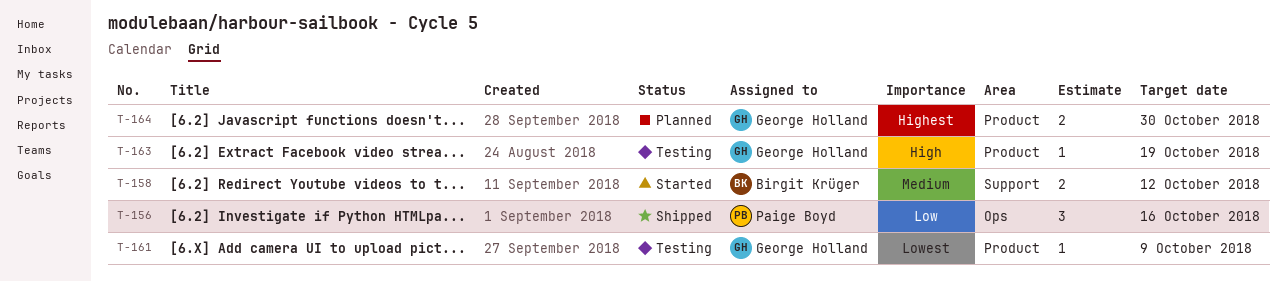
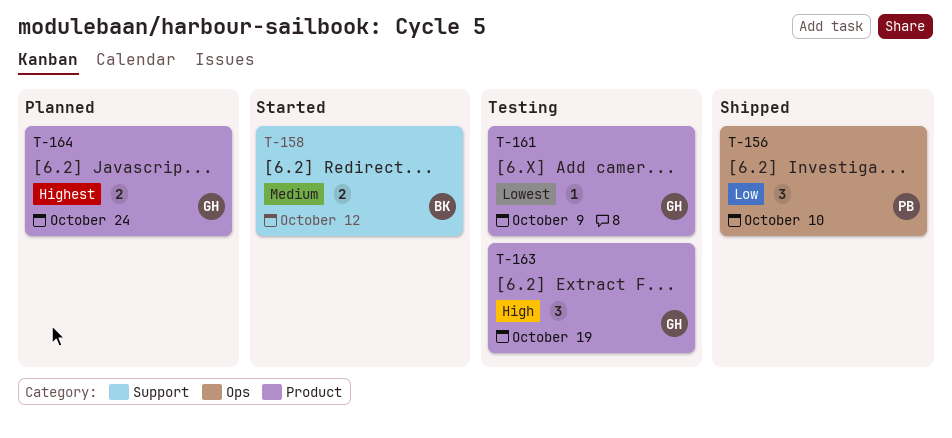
T-156, due: Oct 16 -> Oct 10
T-163, estimate: 1 -> 3
T-164, due: Oct 30 -> Oct 24

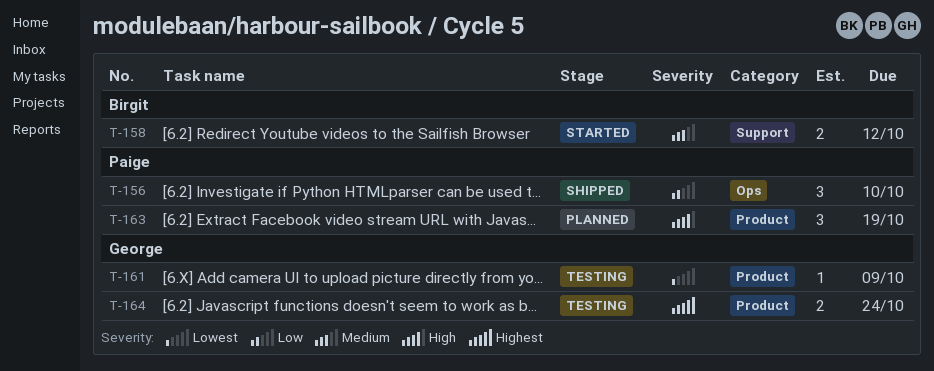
T-163, status: Testing -> Planned
T-163, owner: George -> Paige
T-164, status: Planned -> Testing

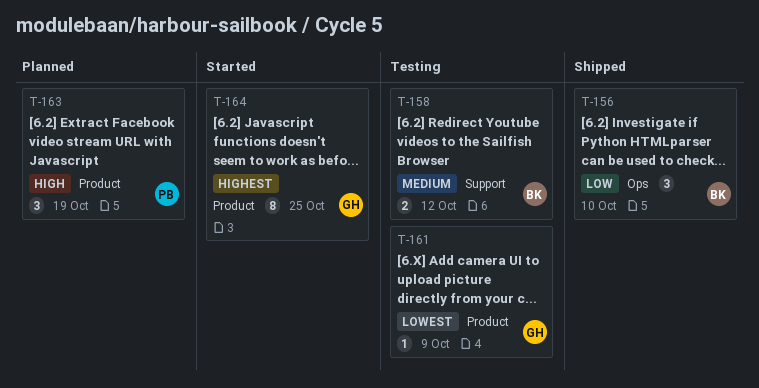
T-156, owner: Paige -> Birgit
T-158, status: Started -> Testing
T-164, status: Testing -> Started
T-164, estimate: 2 -> 8
T-164, due: Oct 24 -> Oct 25

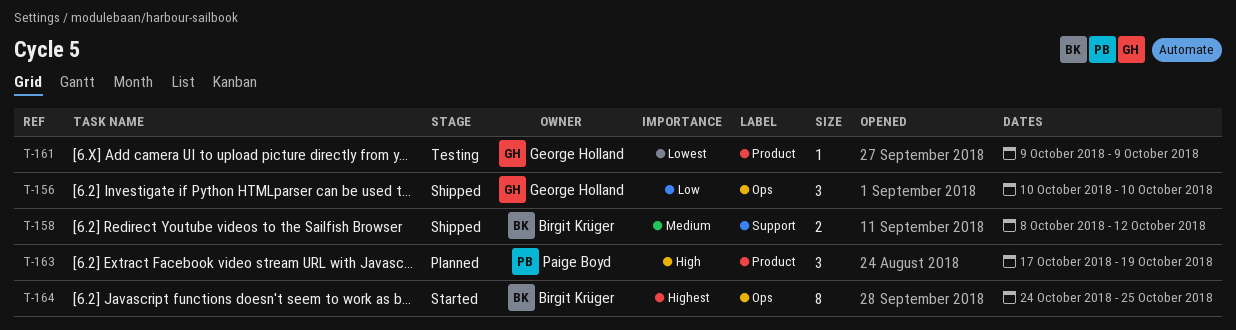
T-156, owner: Birgit Krüger -> George Holland
T-158, status: Testing -> Shipped
T-164, owner: George Holland -> Birgit Krüger
T-164, label: Product -> Ops

